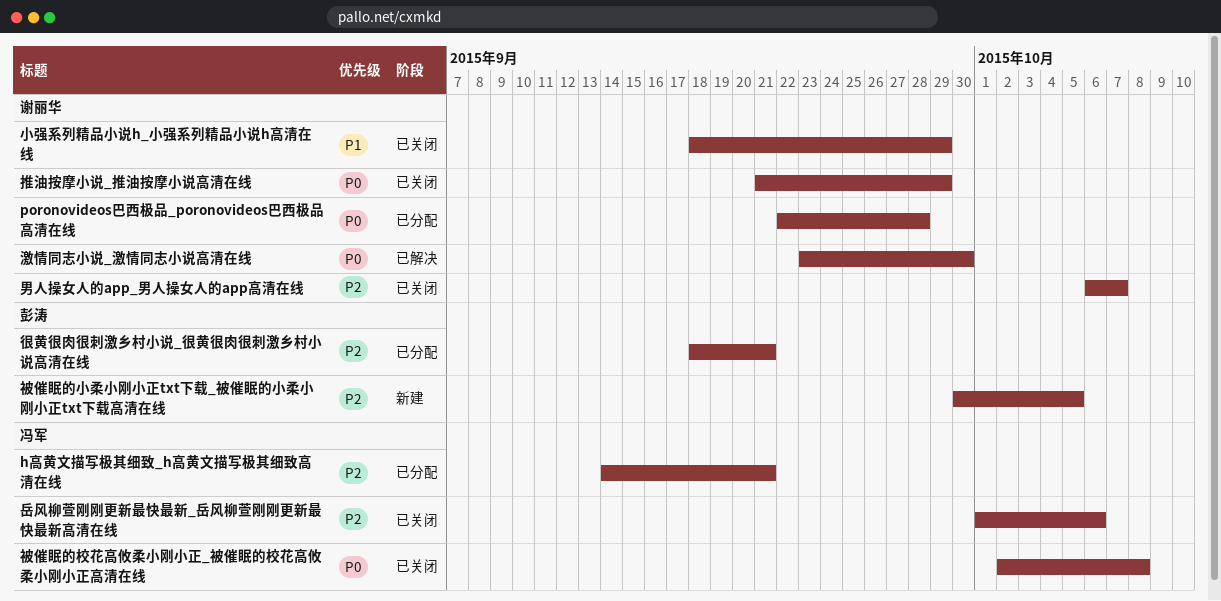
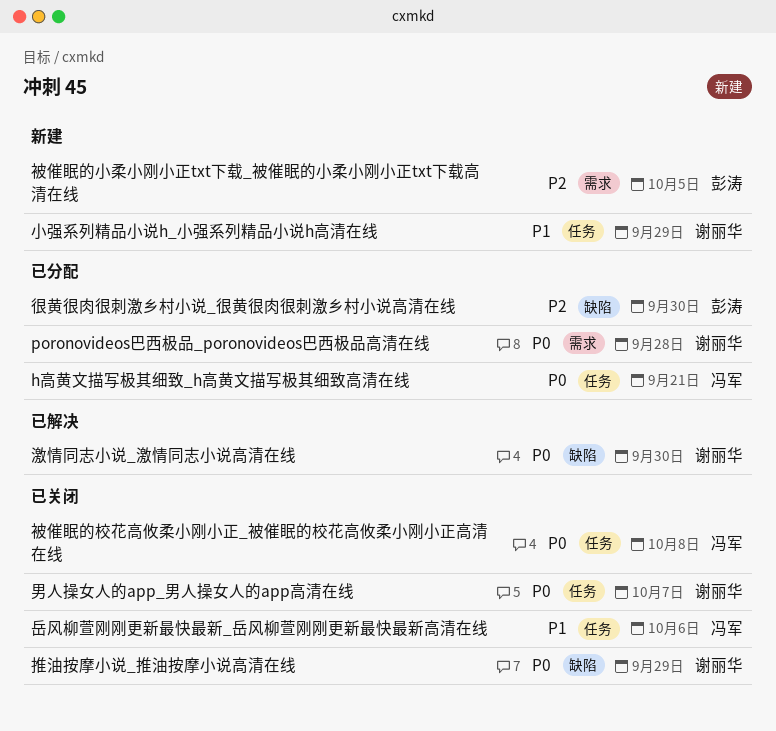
h高黄文描写极其细致_h高黄文描写极其细致高清在线, priority: P2 -> P0
小强系列精品小说h_小强系列精品小说h高清在线, status: 已关闭 -> 新建
岳风柳萱刚刚更新最快最新_岳风柳萱刚刚更新最快最新高清在线, priority: P2 -> P1
很黄很肉很刺激乡村小说_很黄很肉很刺激乡村小说高清在线, due: Sep 21 -> Sep 30
男人操女人的app_男人操女人的app高清在线, priority: P2 -> P0

